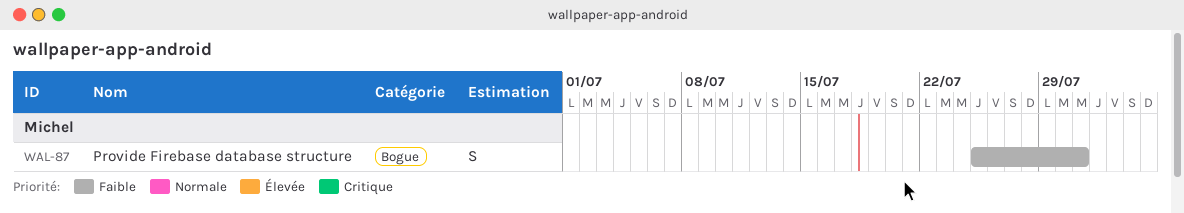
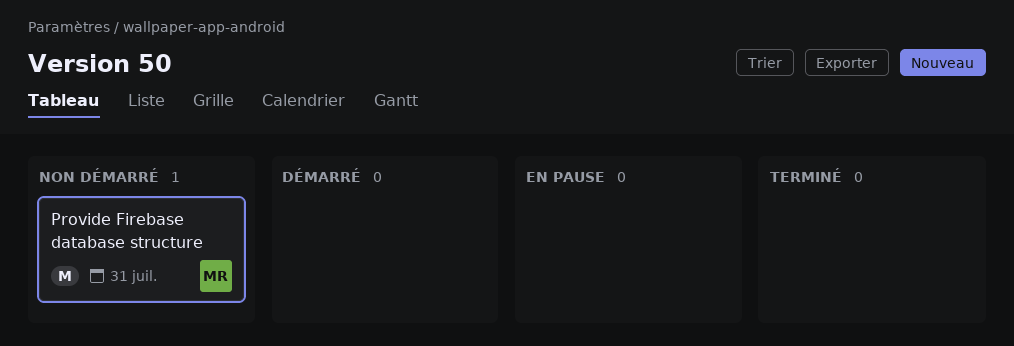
Provide Firebase database structure, estimate: S -> M

